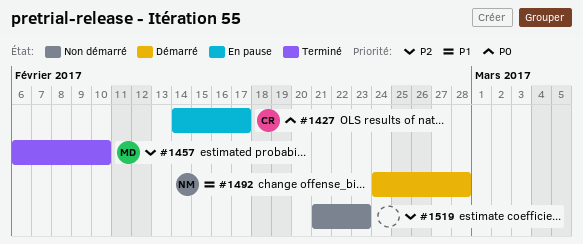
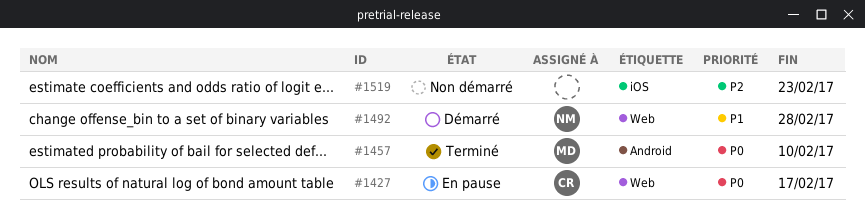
#1457, priority: P2 -> P0

